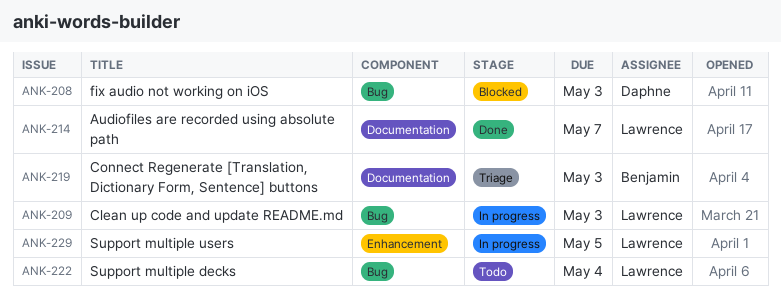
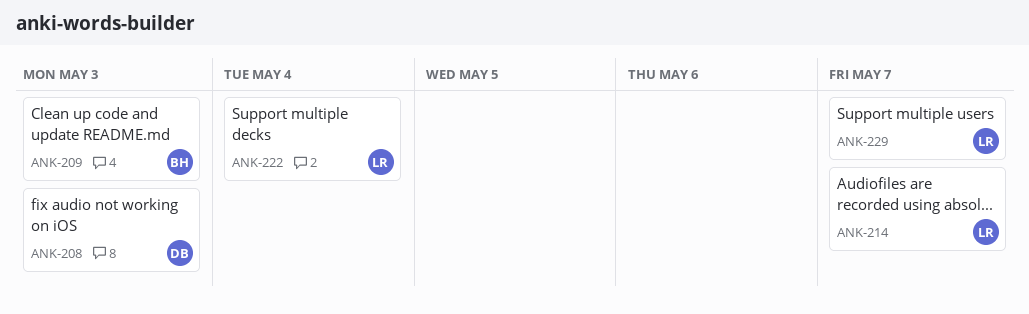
ANK-209, owner: Lawrence -> Benjamin
ANK-219: present -> none
ANK-229, due: May 5 -> May 7

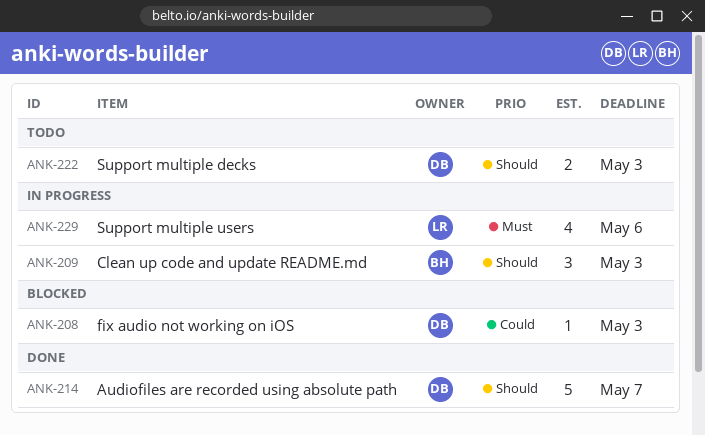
ANK-214, owner: LR -> DB
ANK-222, owner: LR -> DB
ANK-222, due: May 4 -> May 3
ANK-229, due: May 7 -> May 6

